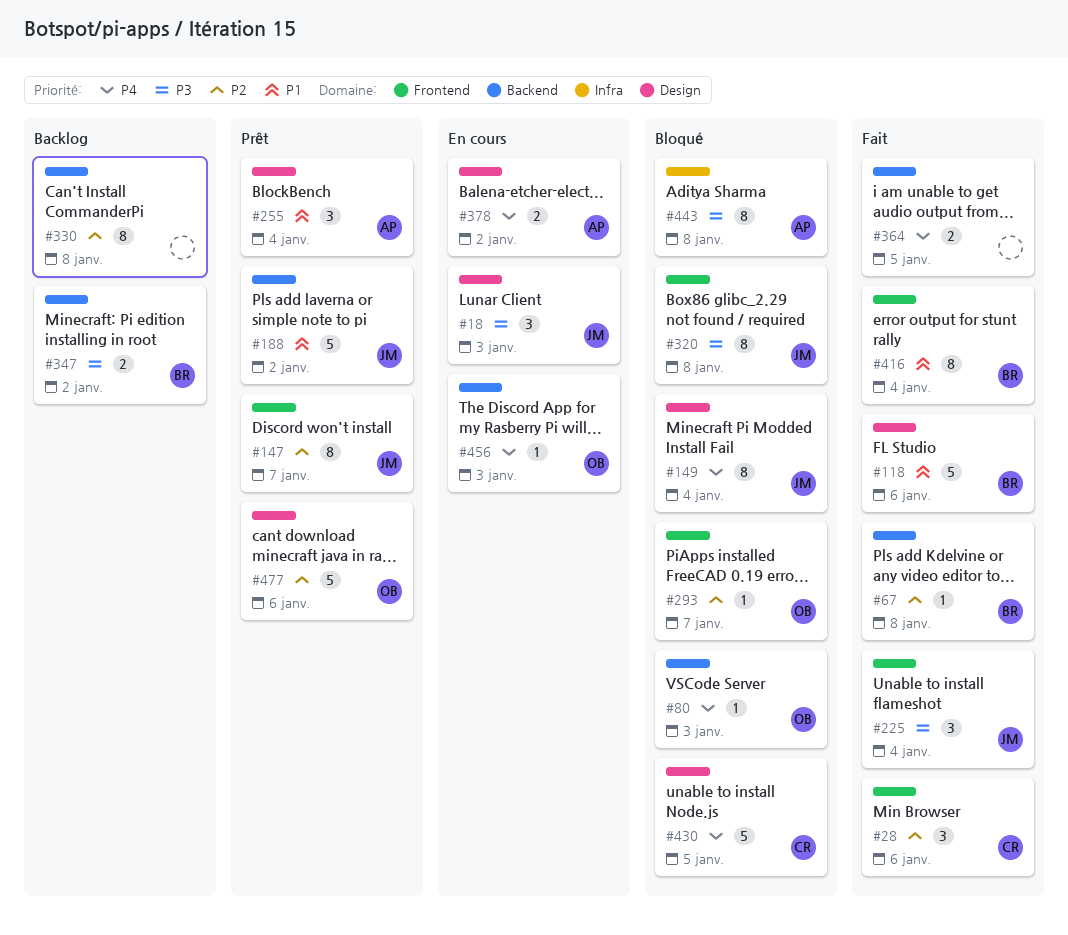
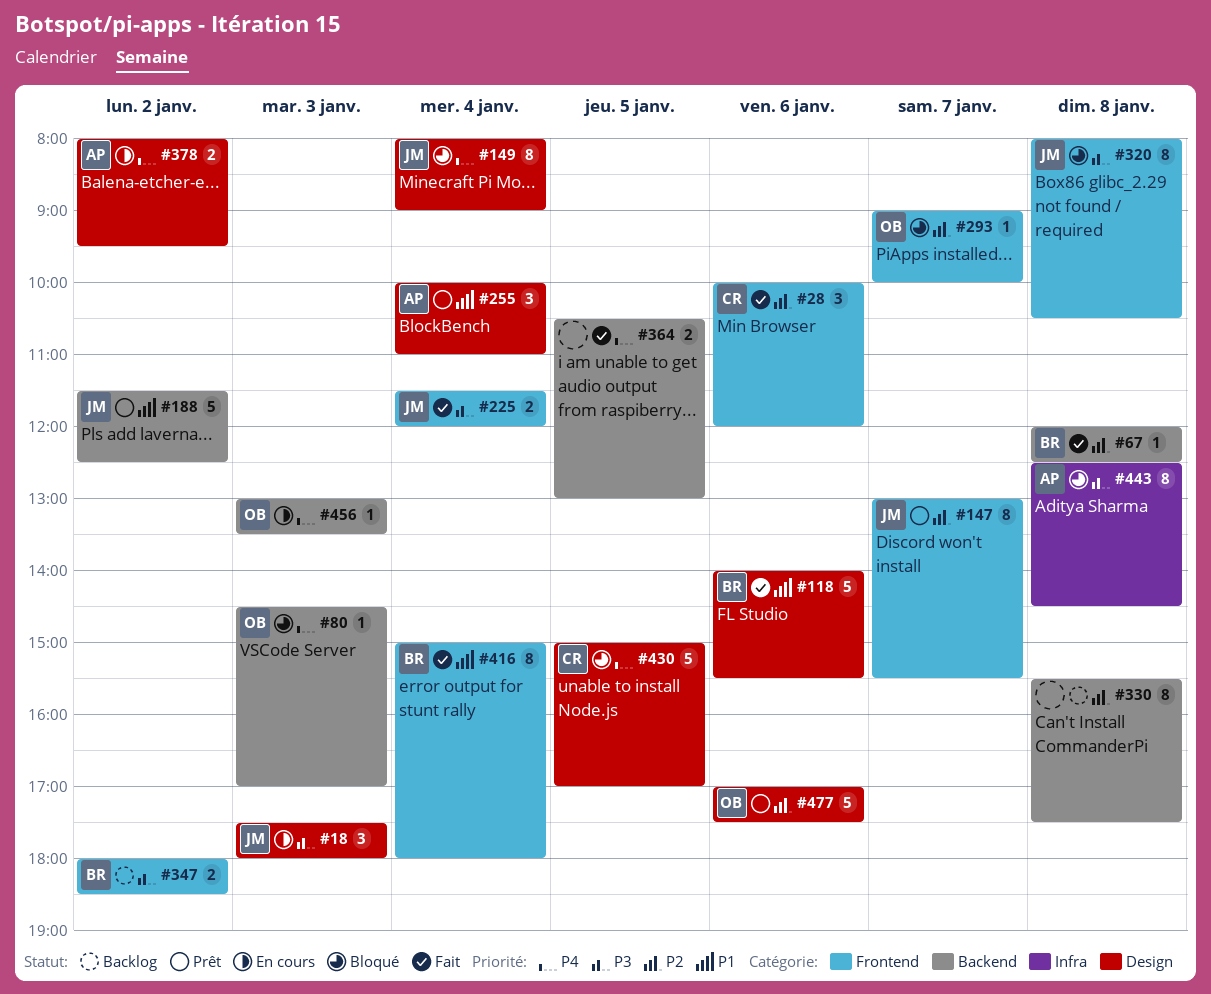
#225, estimate: 3 -> 2
#347, label: Backend -> Frontend

